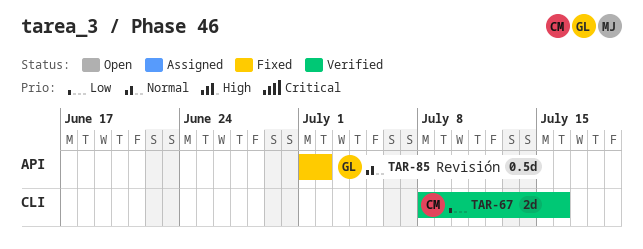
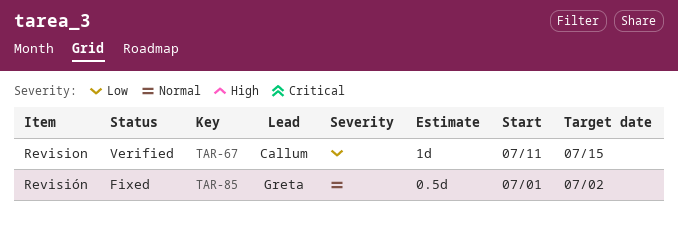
TAR-67, estimate: 2d -> 1d
TAR-67, start: Jul 8 -> Jul 11
TAR-67, due: Jul 16 -> Jul 15

